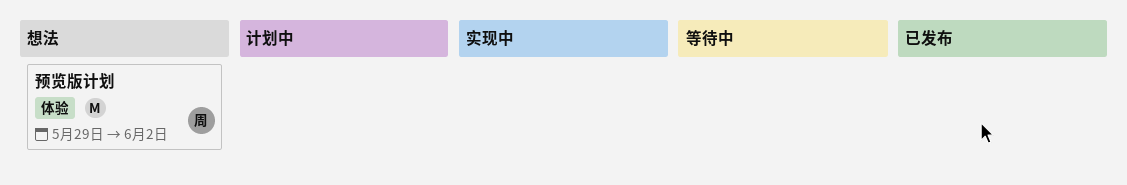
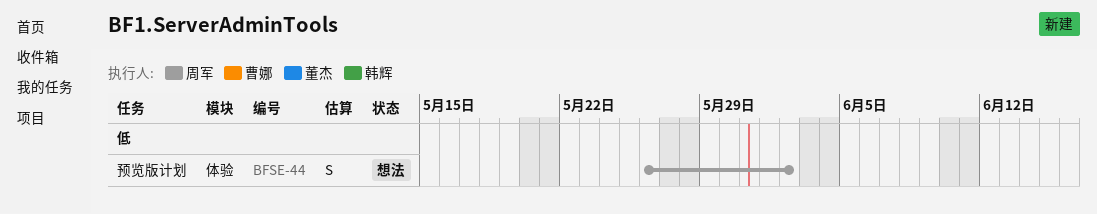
预览版计划, estimate: M -> S
预览版计划, start: May 29 -> May 26

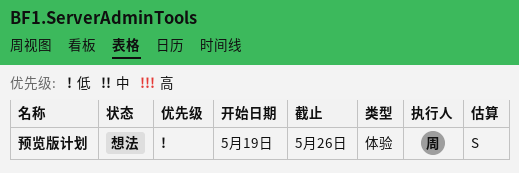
预览版计划, start: May 26 -> May 19
预览版计划, due: Jun 2 -> May 26

